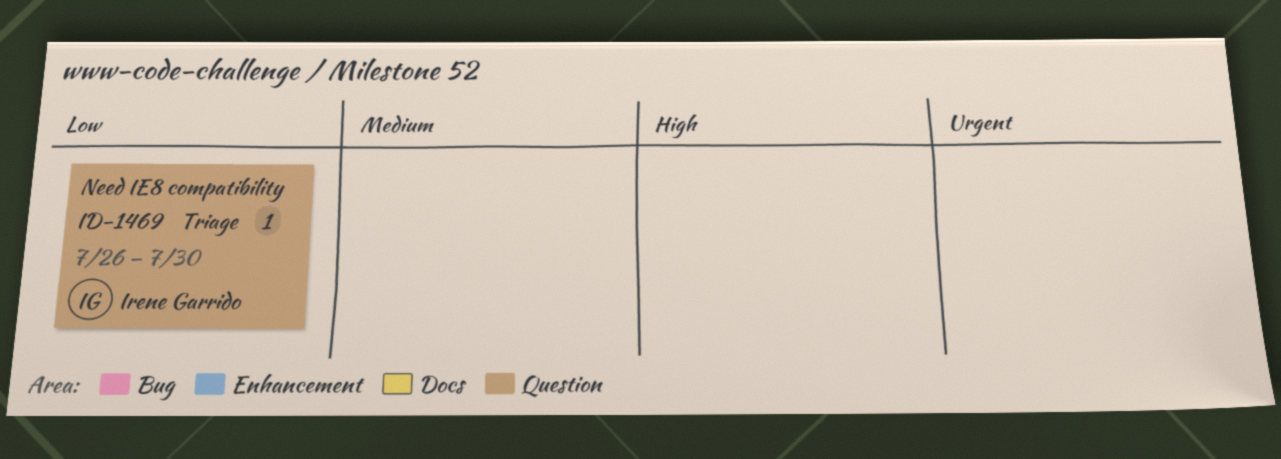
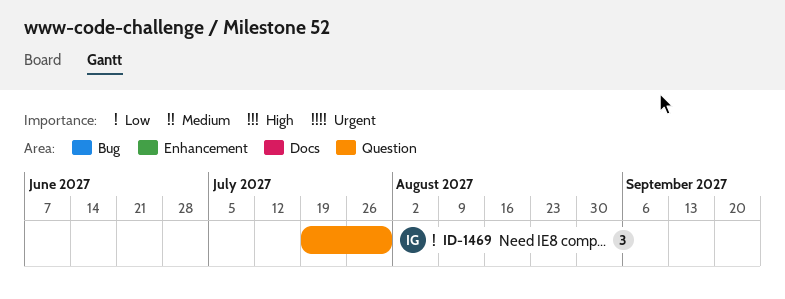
ID-1469, estimate: 1 -> 3
ID-1469, start: Jul 26 -> Jul 19

